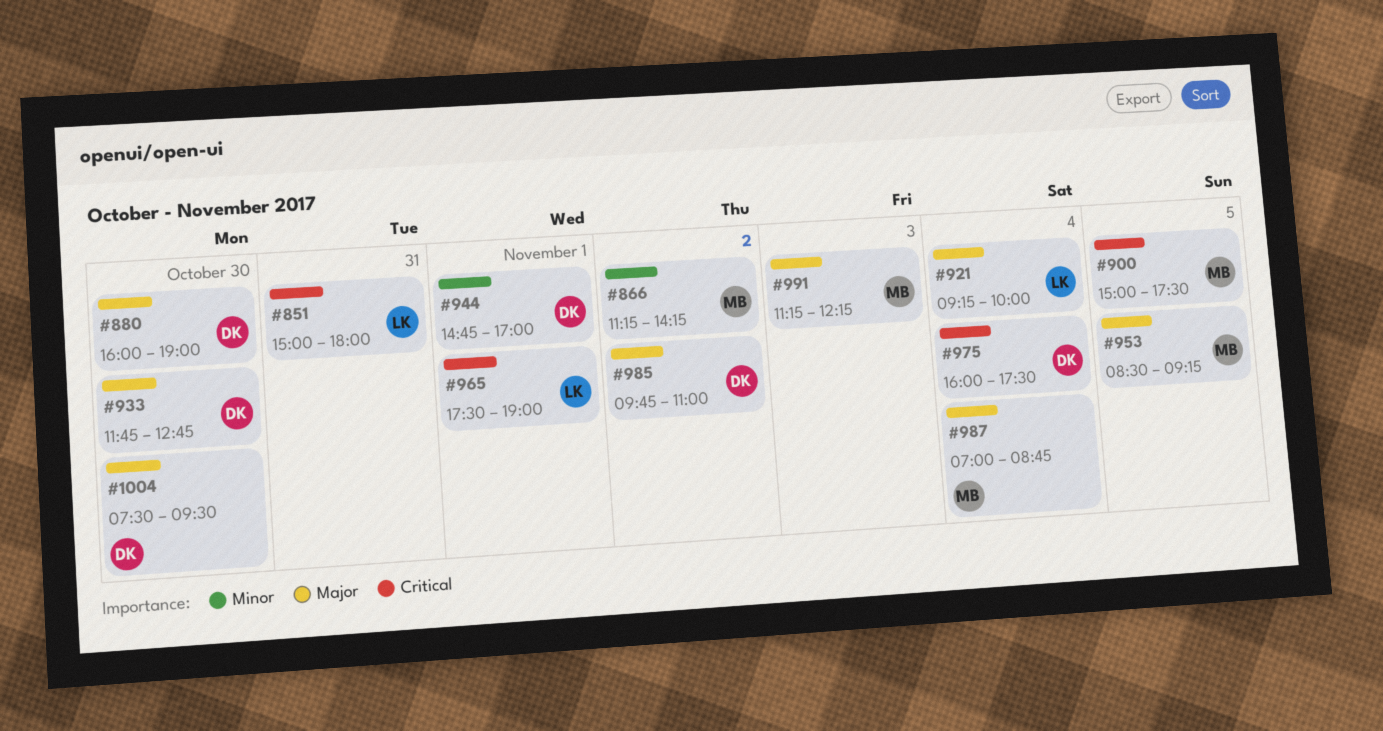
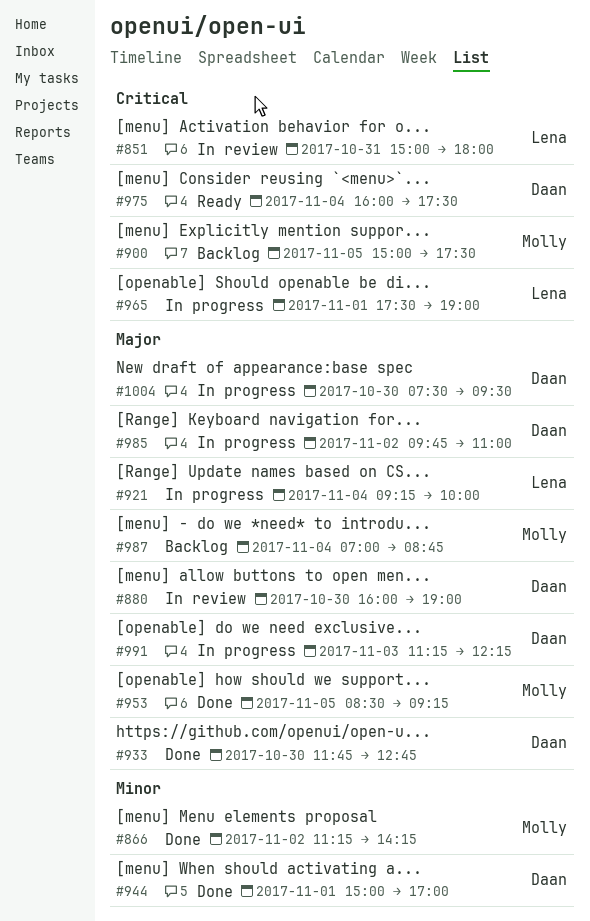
#944, begins: 14:45 -> 15:00
#991, owner: Molly -> Daan

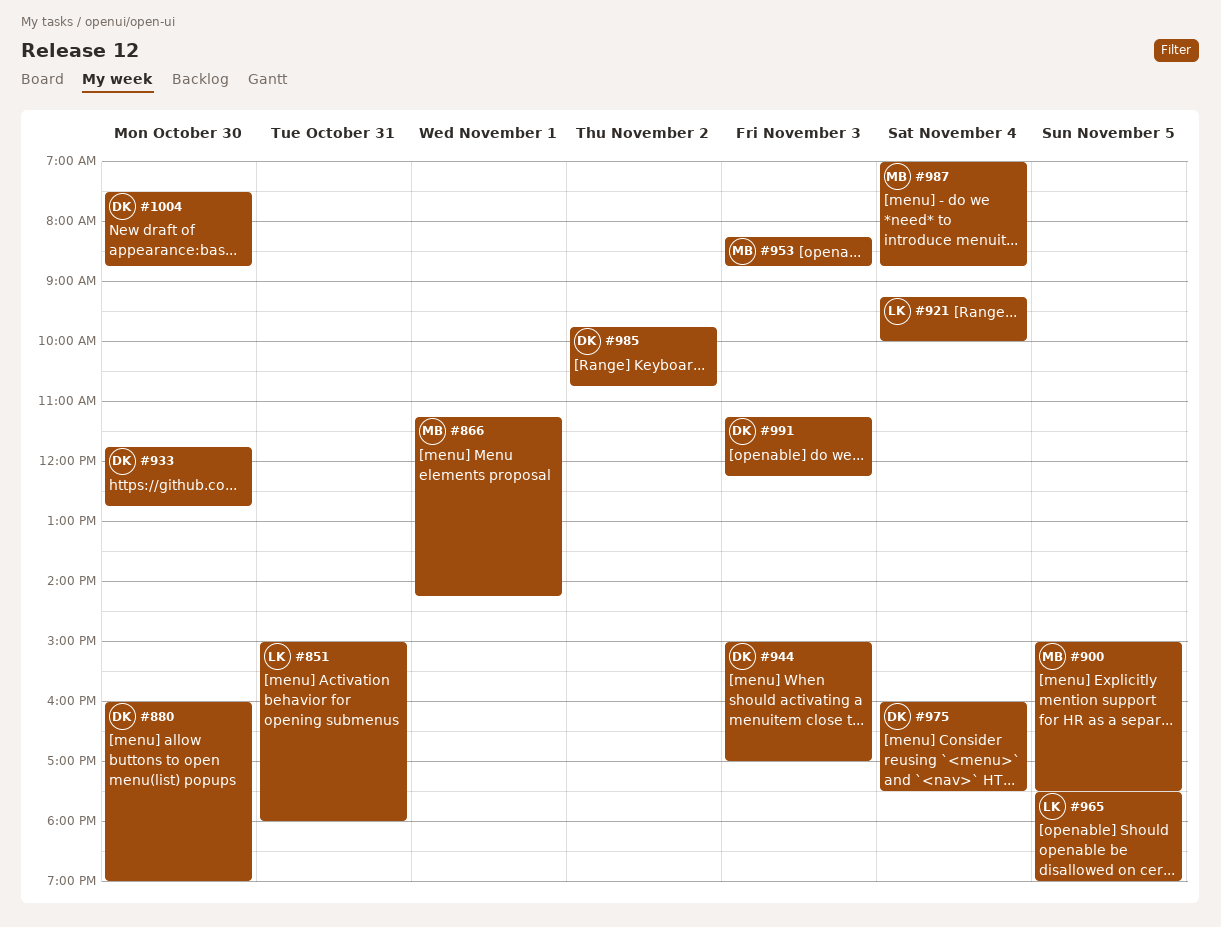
#866, day: Nov 2 -> Nov 1
#944, day: Nov 1 -> Nov 3
#953, day: Nov 5 -> Nov 3
#953, begins: 08:30 -> 08:15
#953, ends: 09:15 -> 08:45
#965, day: Nov 1 -> Nov 5
#985, ends: 11:00 -> 10:45
#1004, ends: 09:30 -> 08:45

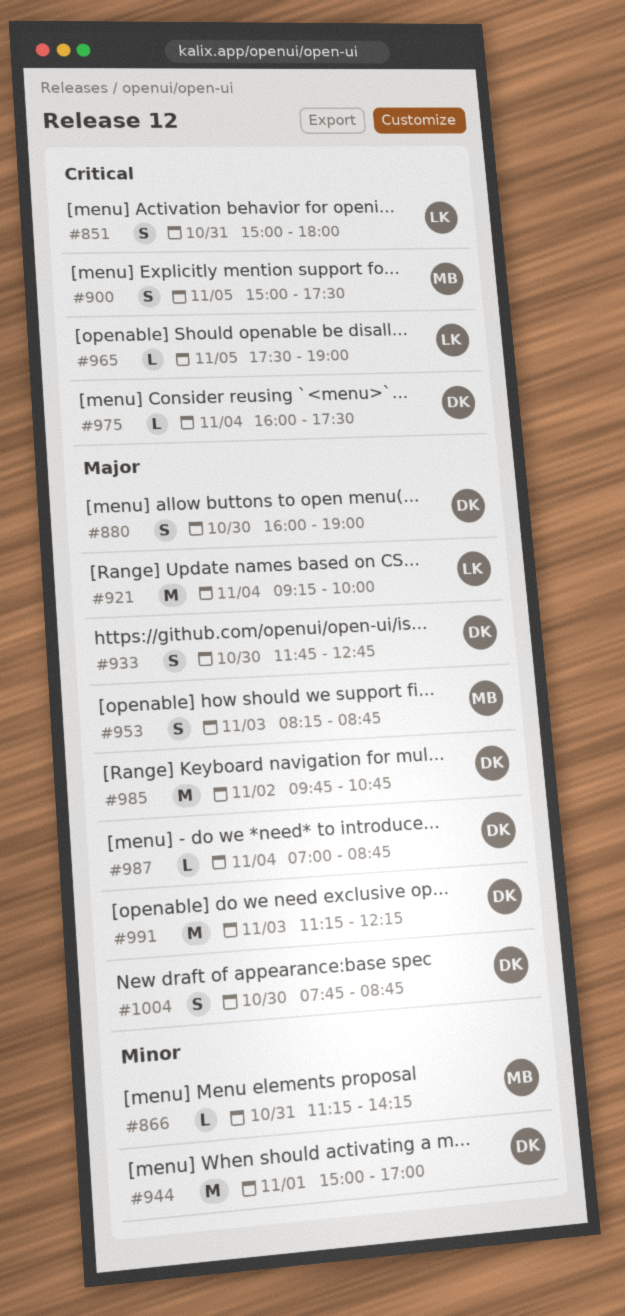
#866, day: Nov 1 -> Oct 31
#944, day: Nov 3 -> Nov 1
#987, owner: MB -> DK
#1004, begins: 07:30 -> 07:45

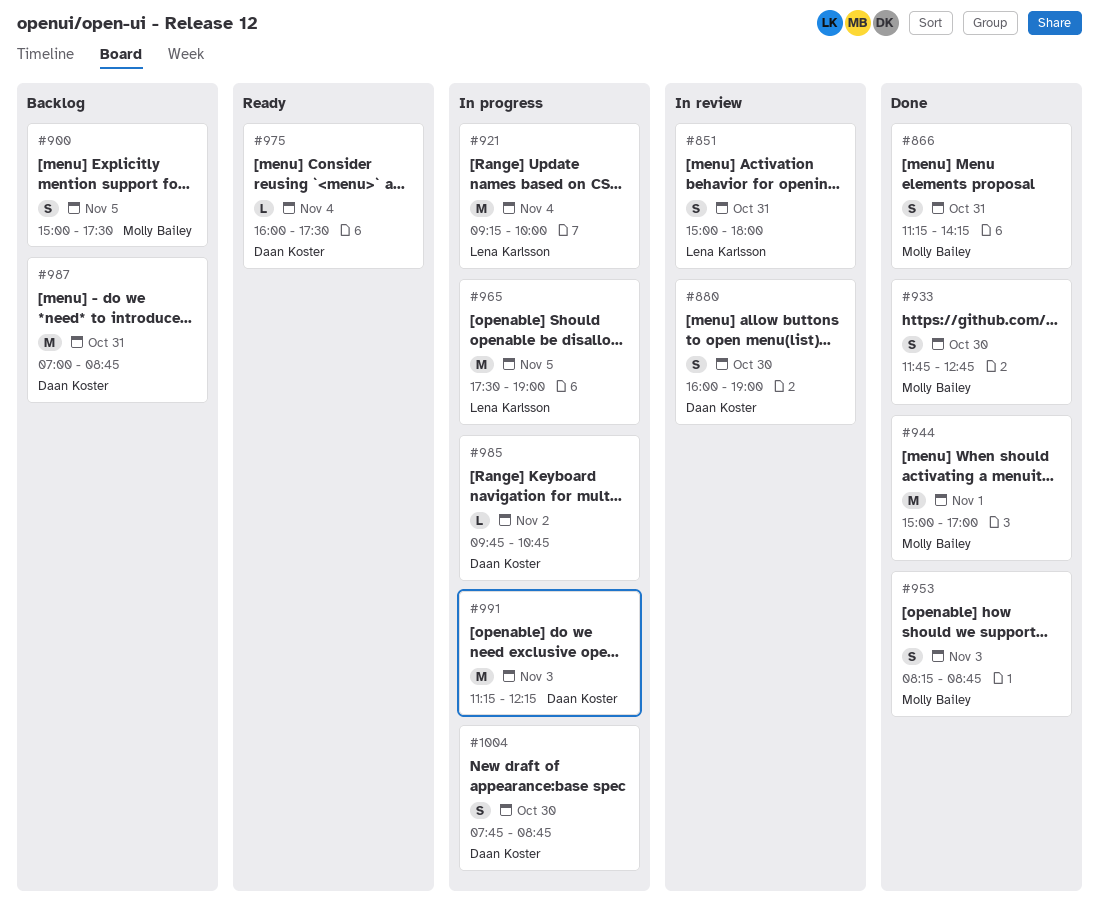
#866, estimate: L -> S
#933, owner: Daan Koster -> Molly Bailey
#944, owner: Daan Koster -> Molly Bailey
#965, estimate: L -> M
#985, estimate: M -> L
#987, estimate: L -> M
#987, day: Nov 4 -> Oct 31

